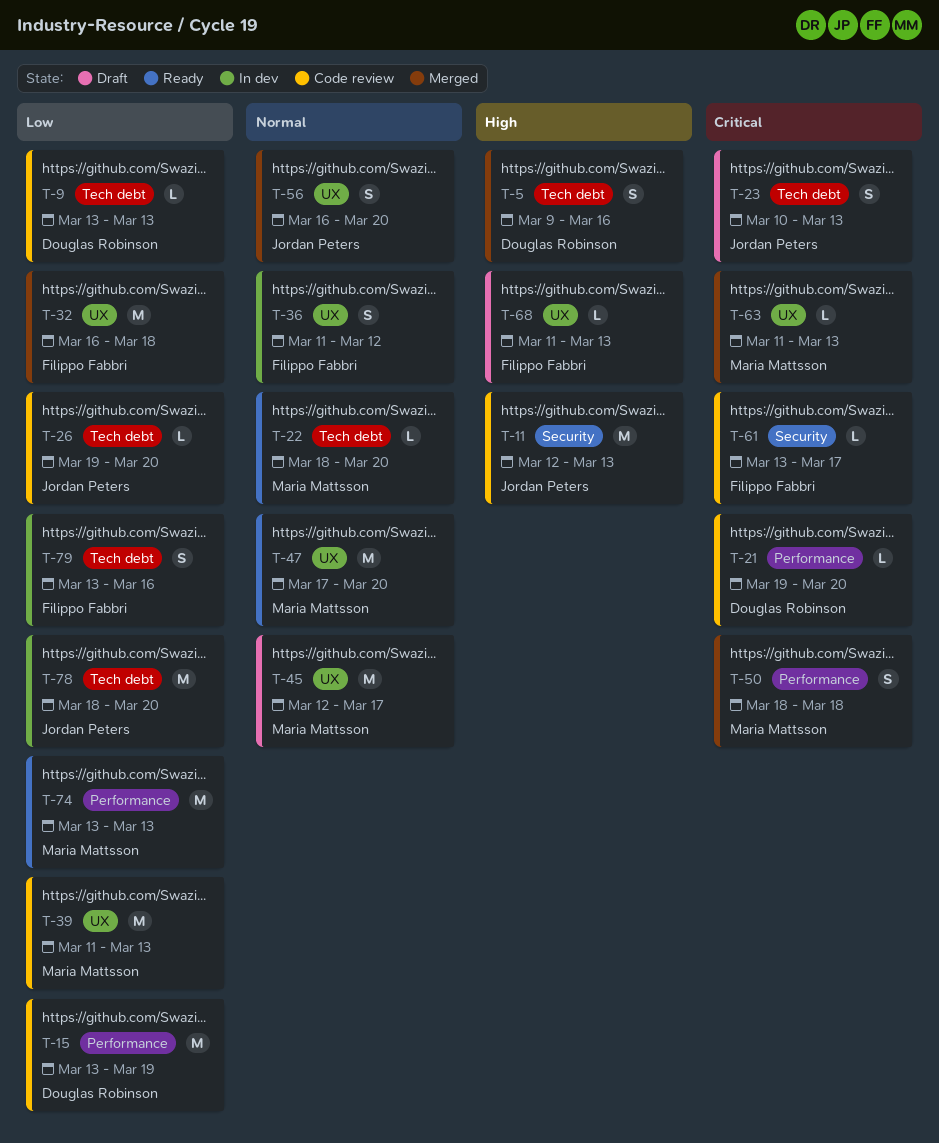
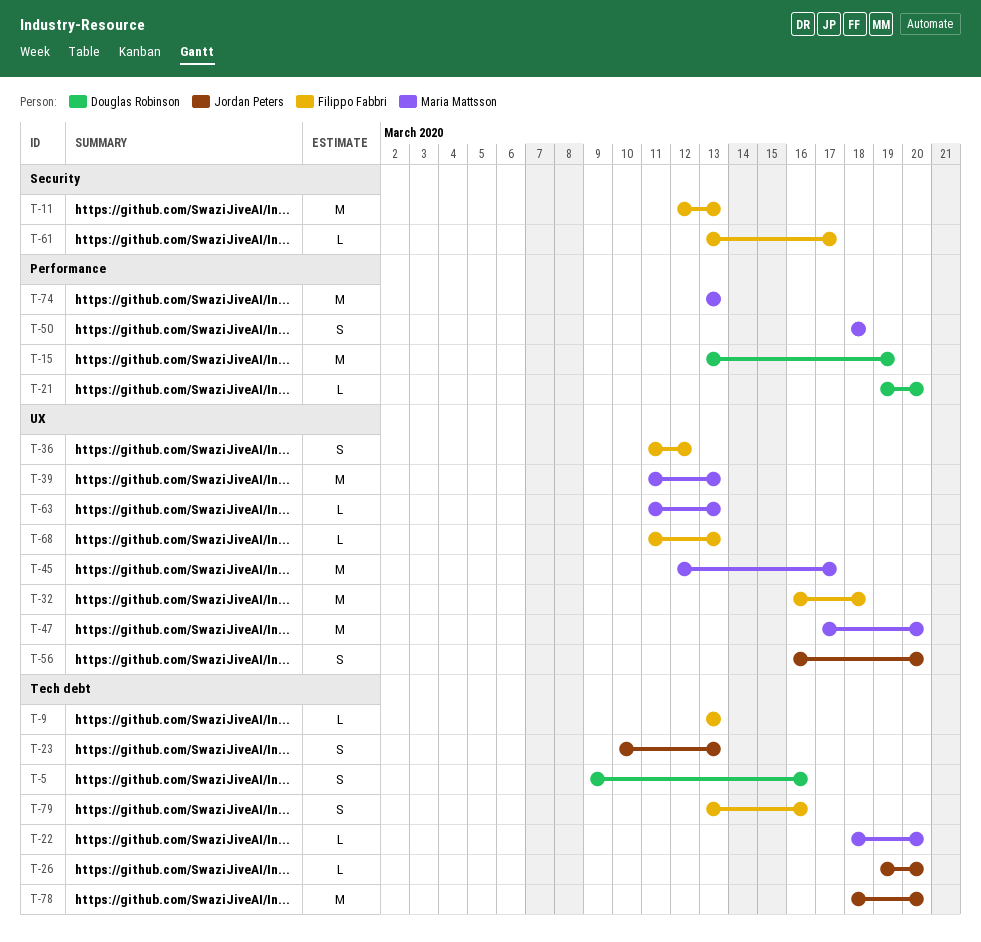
T-9, owner: Douglas Robinson -> Filippo Fabbri
T-11, owner: Jordan Peters -> Filippo Fabbri

